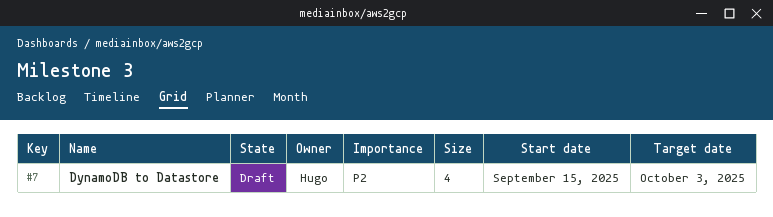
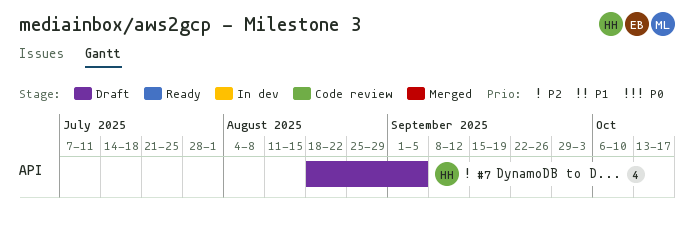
#7, start: Sep 15 -> Aug 18
#7, due: Oct 3 -> Sep 5

